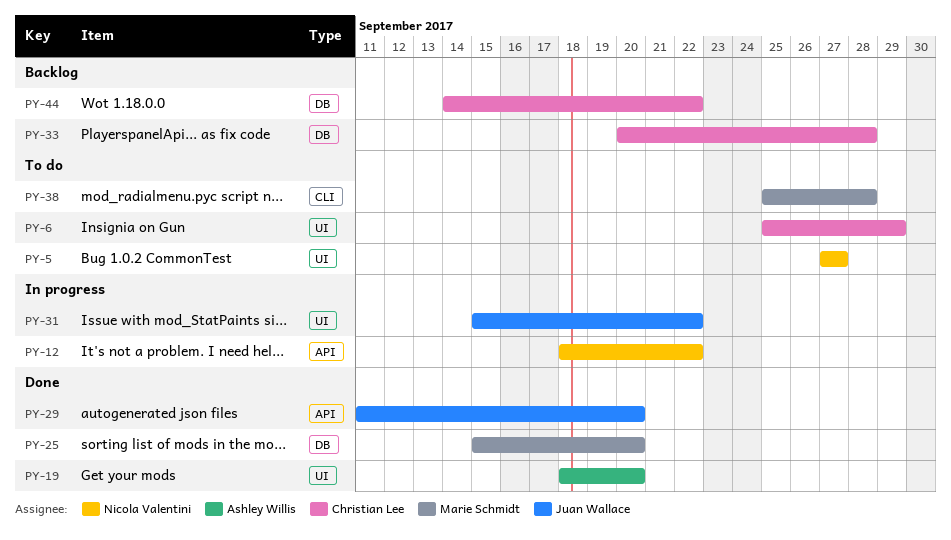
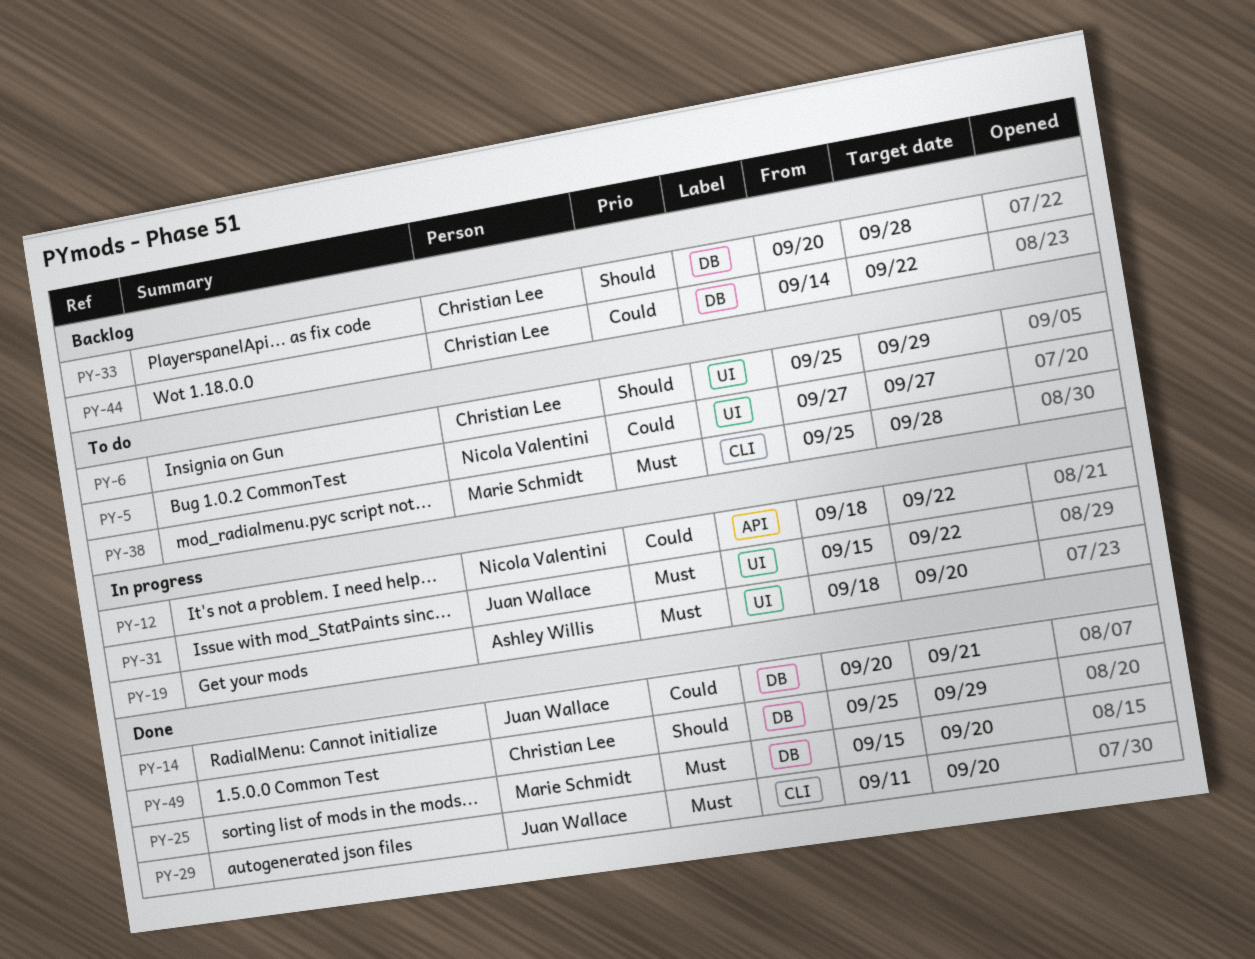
PY-14: none -> present
PY-19, status: Done -> In progress
PY-29, label: API -> CLI
PY-49: none -> present

